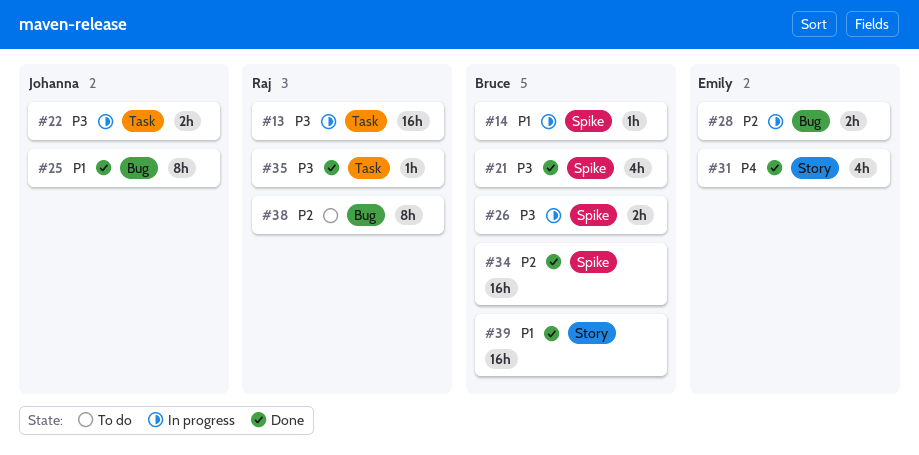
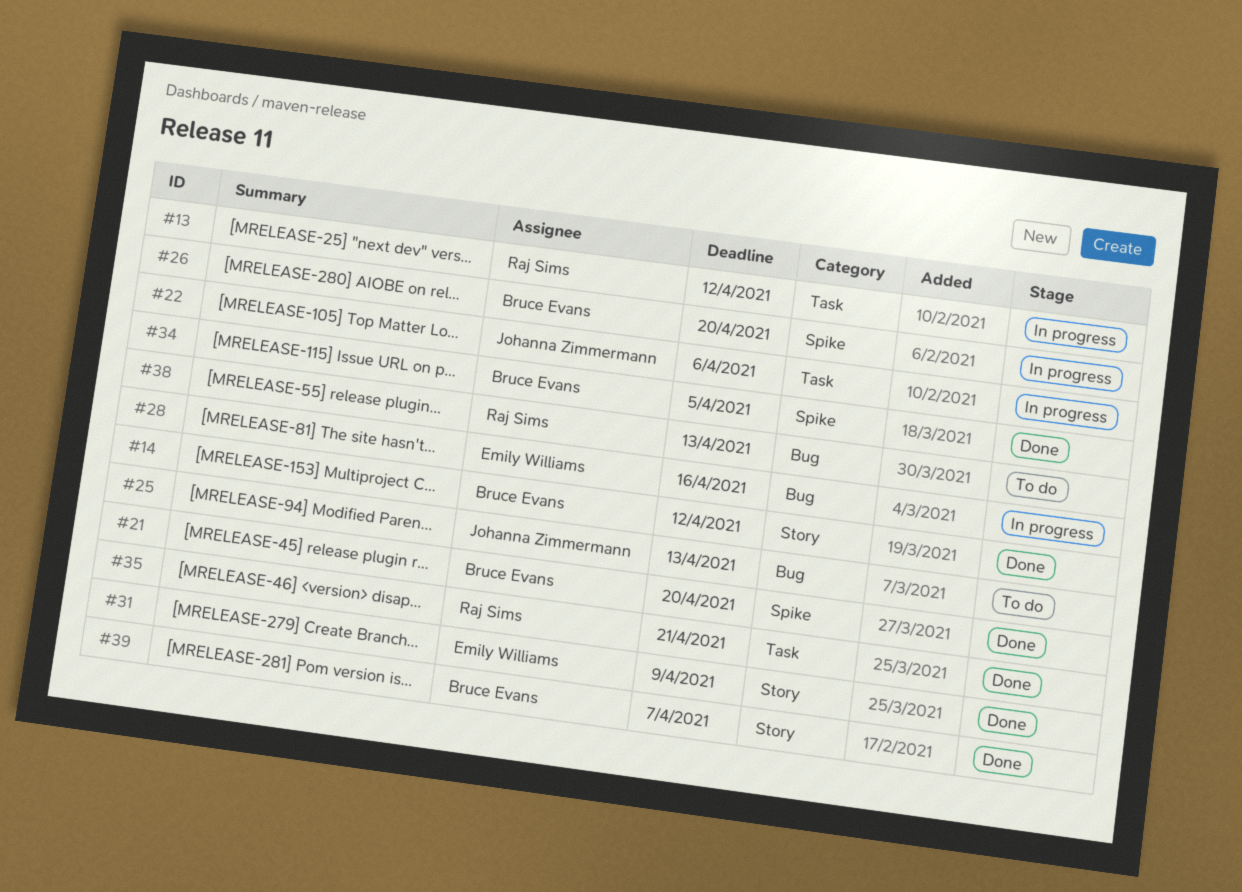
#14, status: In progress -> Done
#14, label: Spike -> Story
#25, status: Done -> To do

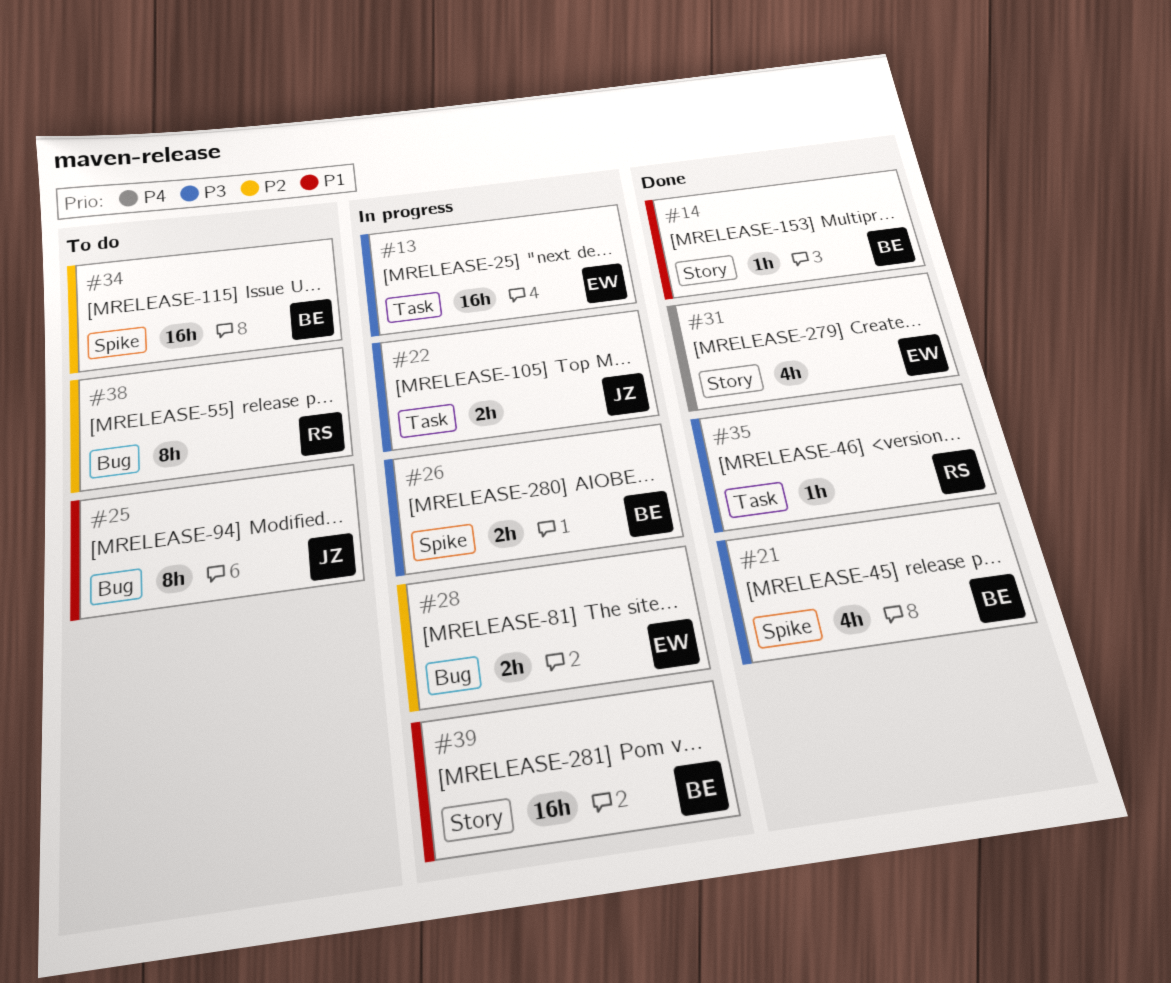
#13, owner: Raj Sims -> Emily Williams
#34, status: Done -> To do
#39, status: Done -> In progress

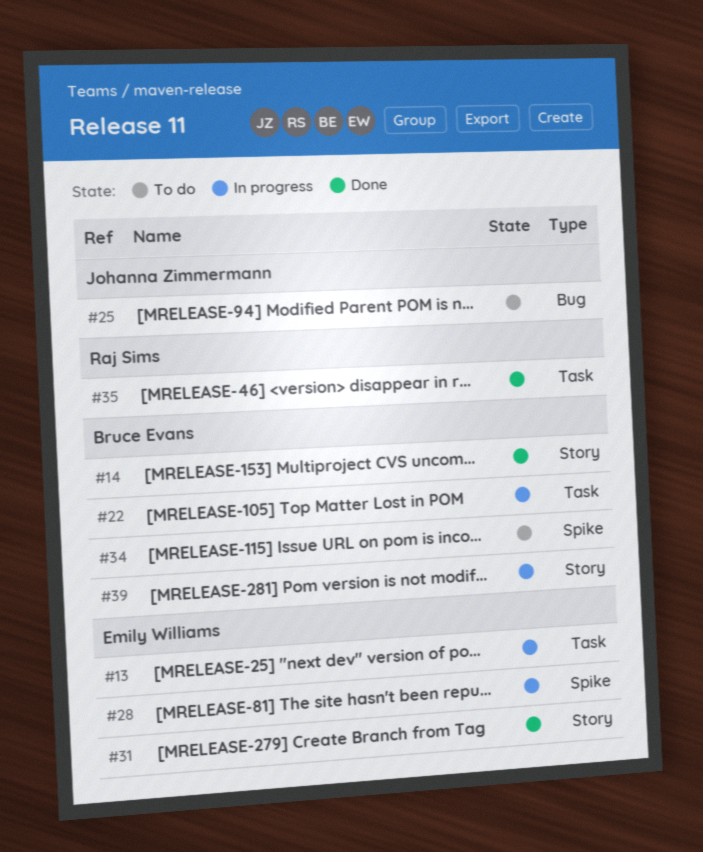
#21: present -> none
#22, owner: Johanna Zimmermann -> Bruce Evans
#26: present -> none
#28, label: Bug -> Spike
#38: present -> none

